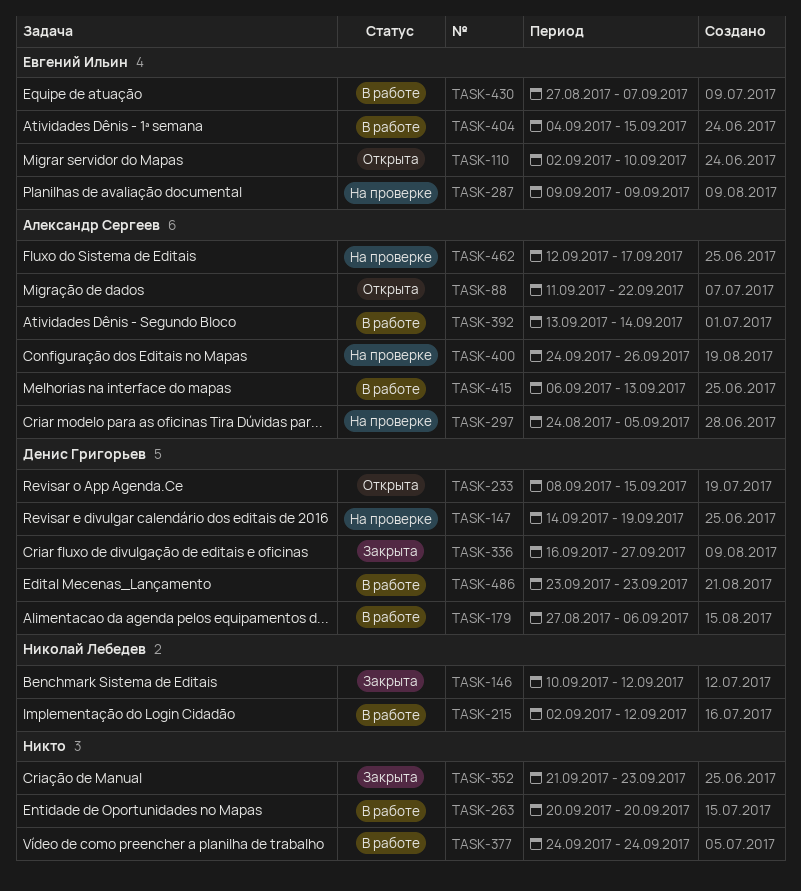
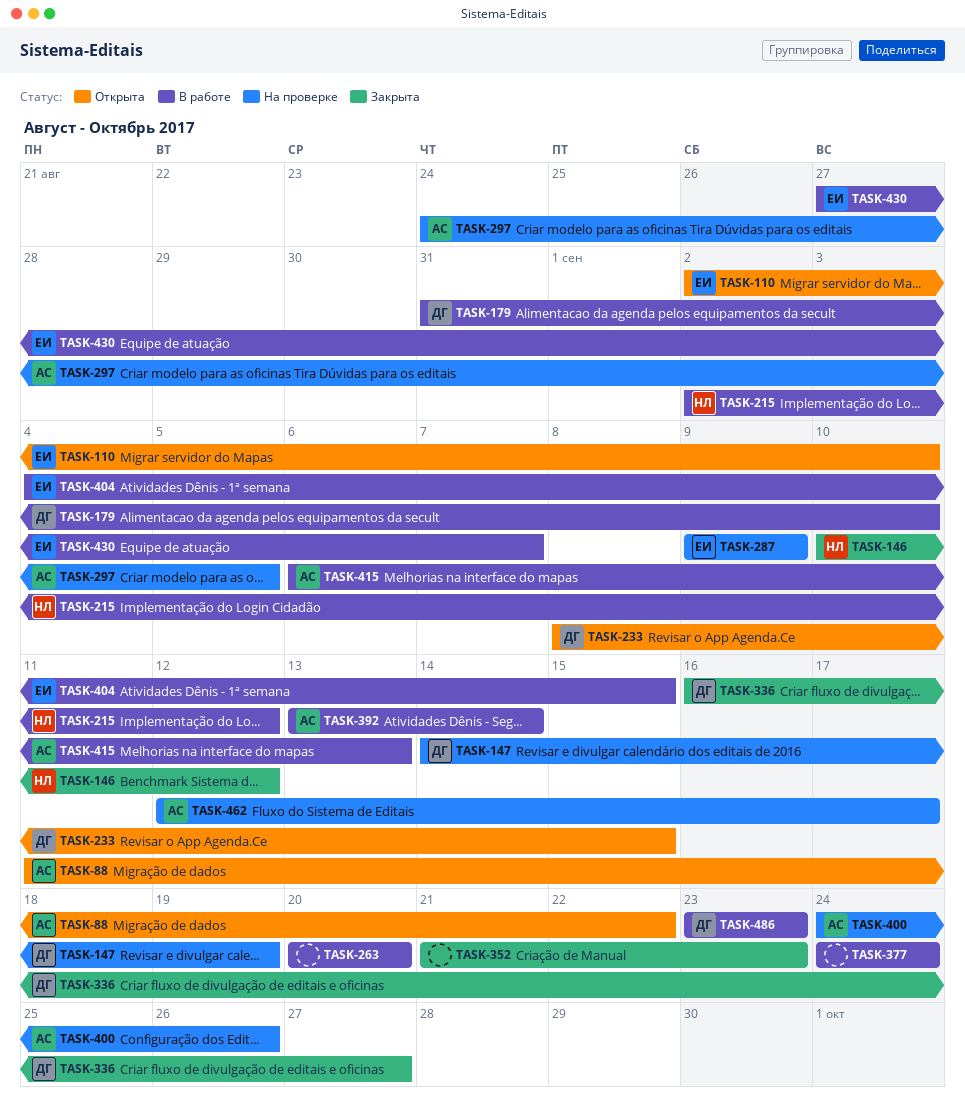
TASK-179, start: Aug 27 -> Aug 31
TASK-179, due: Sep 6 -> Sep 10

